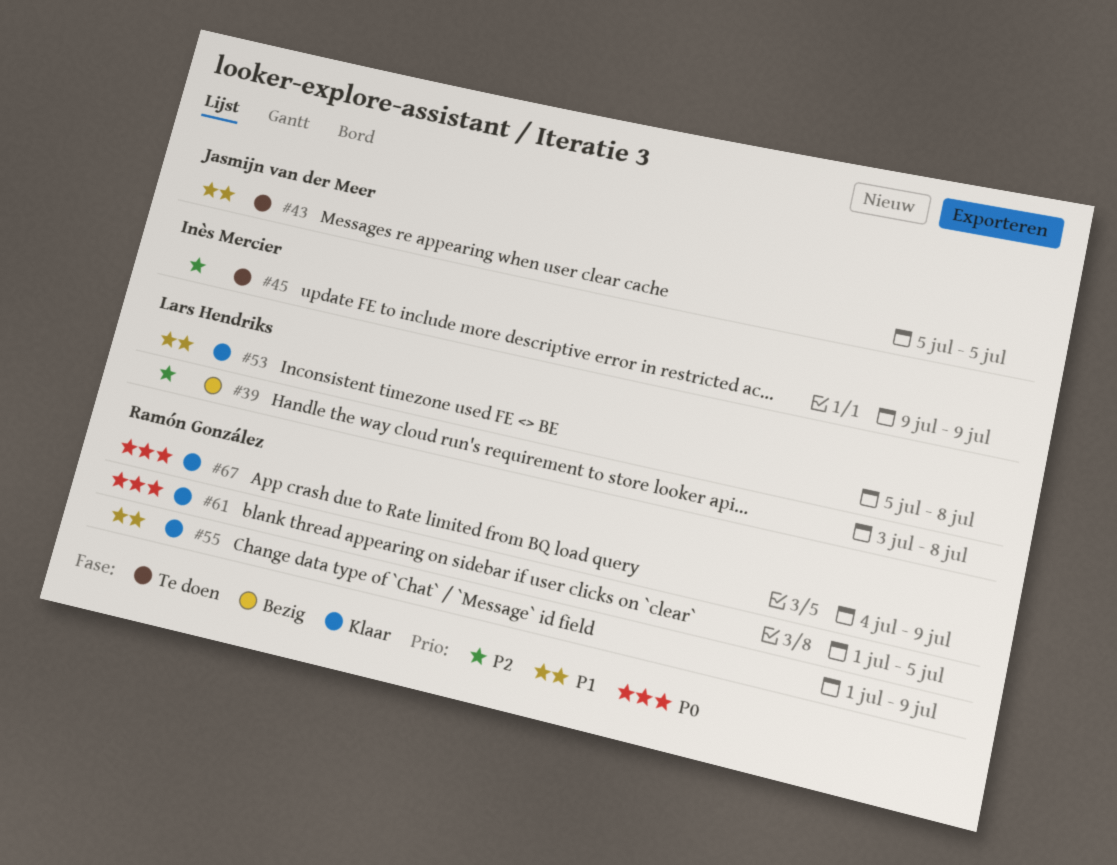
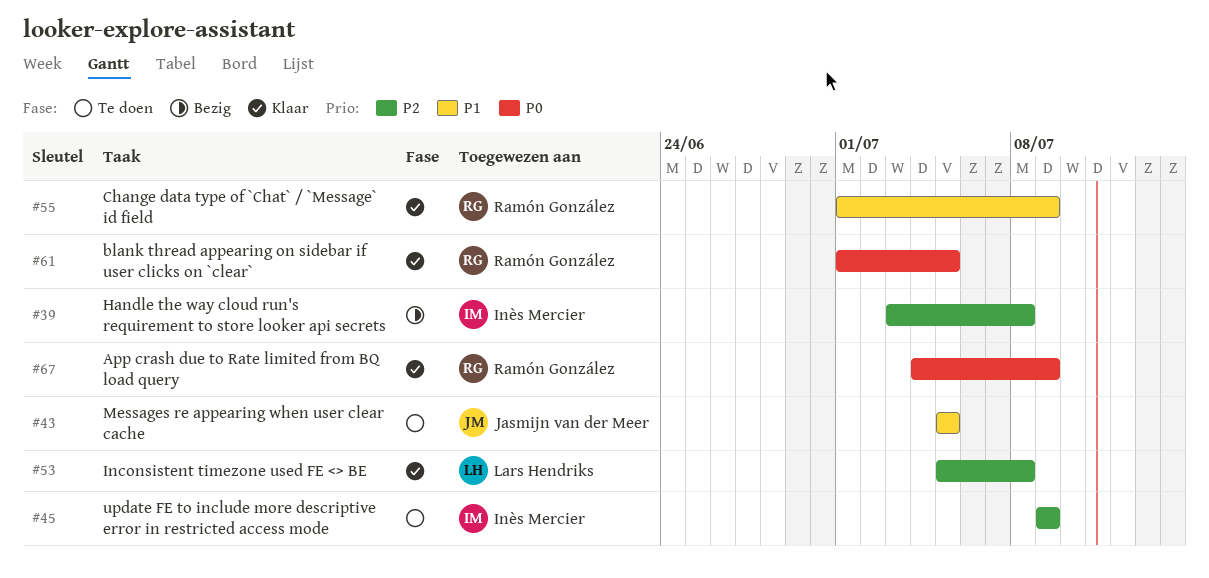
#39, owner: Lars Hendriks -> Inès Mercier
#53, priority: P1 -> P2

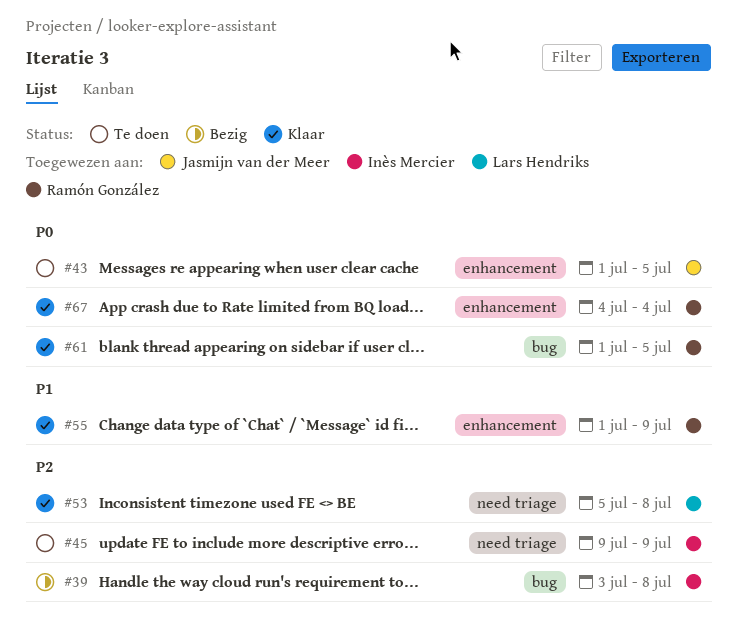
#43, priority: P1 -> P0
#43, start: Jul 5 -> Jul 1
#67, due: Jul 9 -> Jul 4

